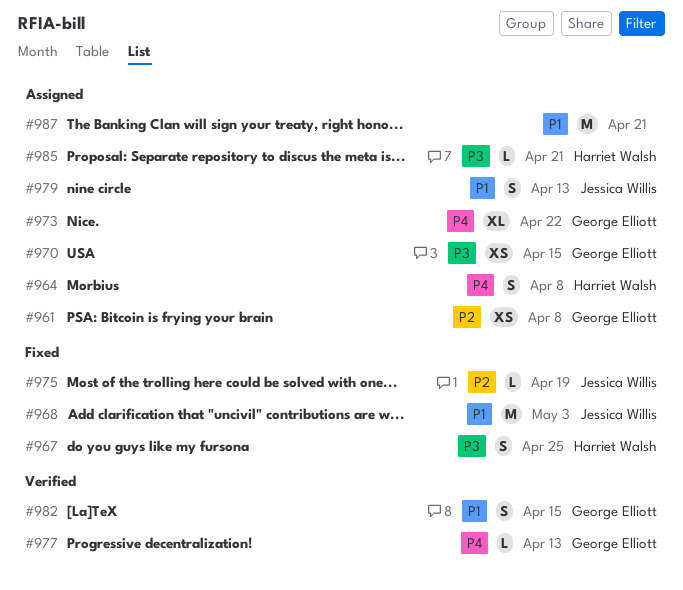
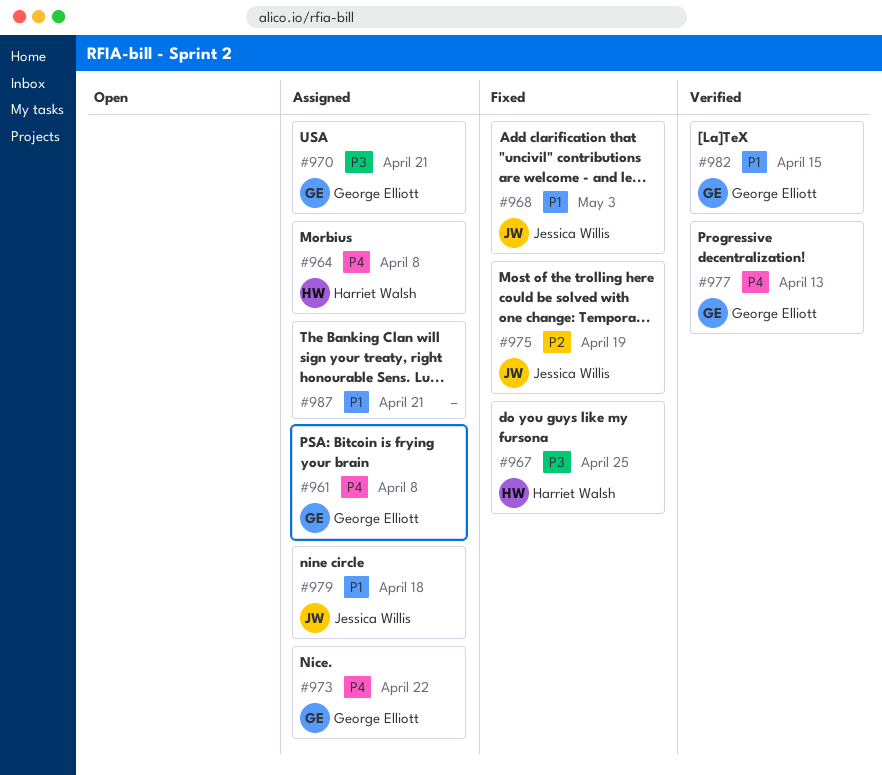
#961, priority: P2 -> P4
#970, due: Apr 15 -> Apr 21
#979, due: Apr 13 -> Apr 18
#985: present -> none

